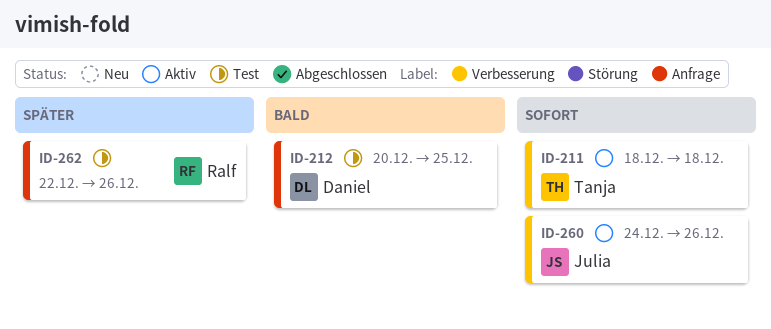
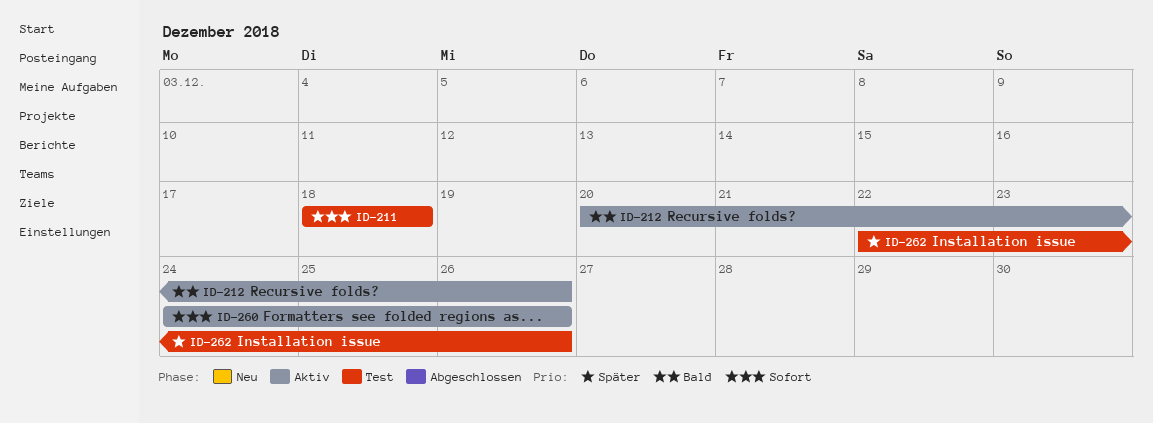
ID-211, status: Aktiv -> Test
ID-212, status: Test -> Aktiv
ID-212, due: Dec 25 -> Dec 26

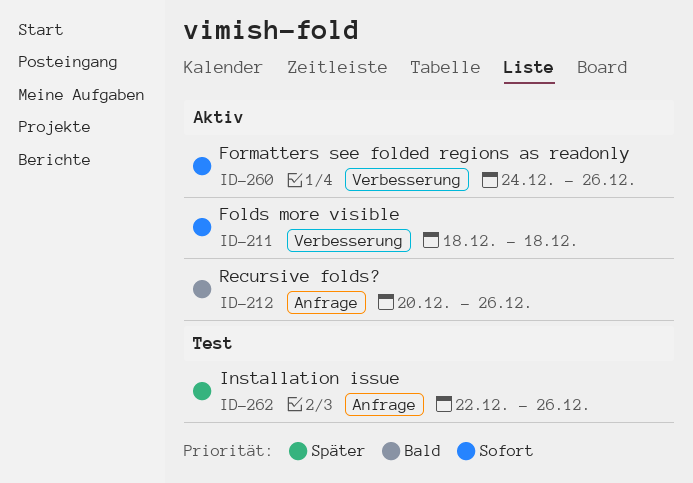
ID-211, status: Test -> Aktiv

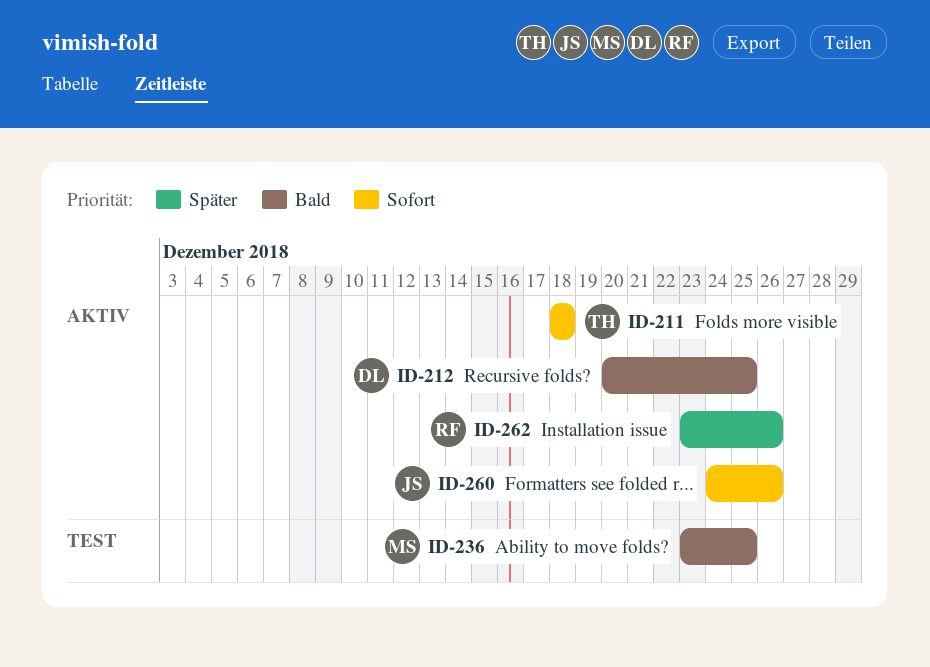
ID-212, due: Dec 26 -> Dec 25
ID-236: none -> present
ID-262, status: Test -> Aktiv
ID-262, start: Dec 22 -> Dec 23

